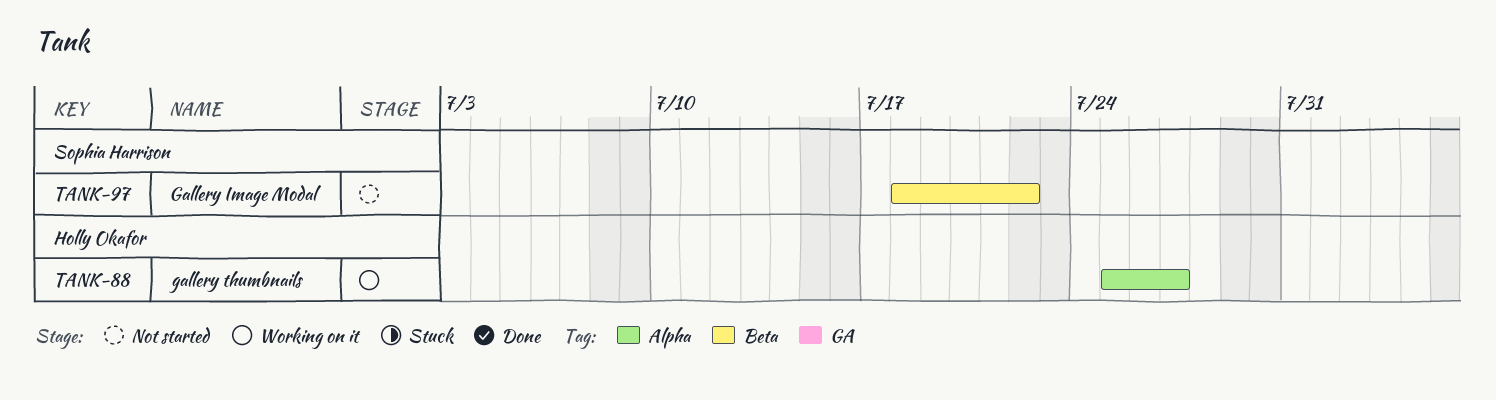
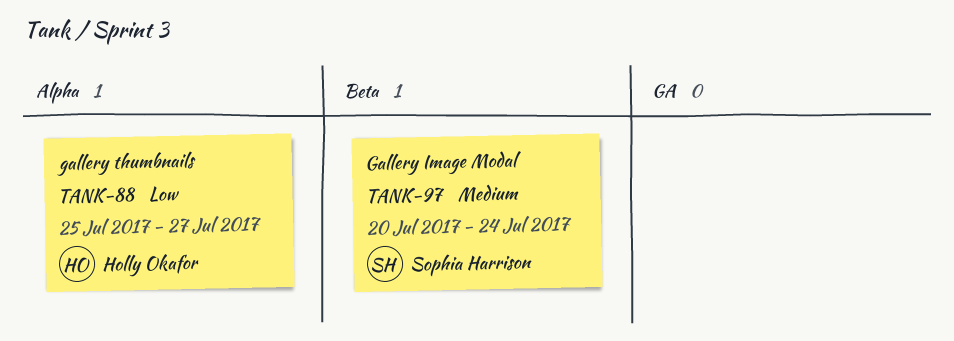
TANK-97, start: Jul 18 -> Jul 20
TANK-97, due: Jul 22 -> Jul 24

